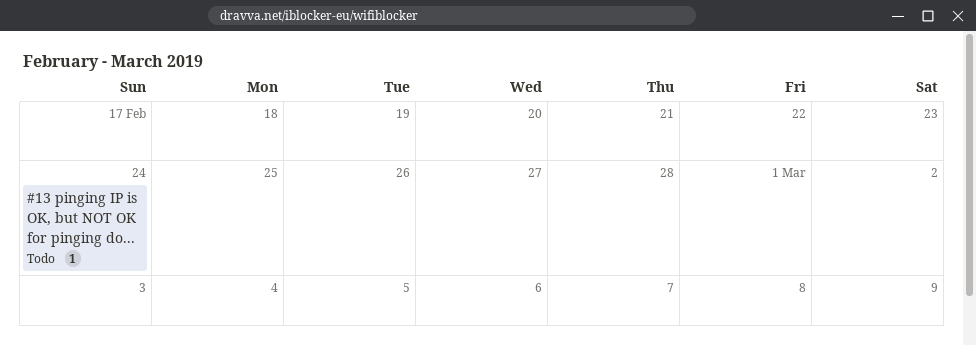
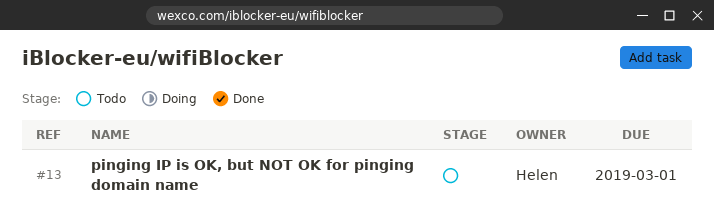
#13, due: Feb 24 -> Mar 1

